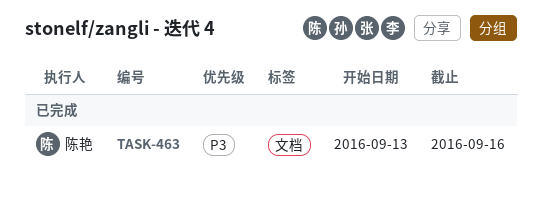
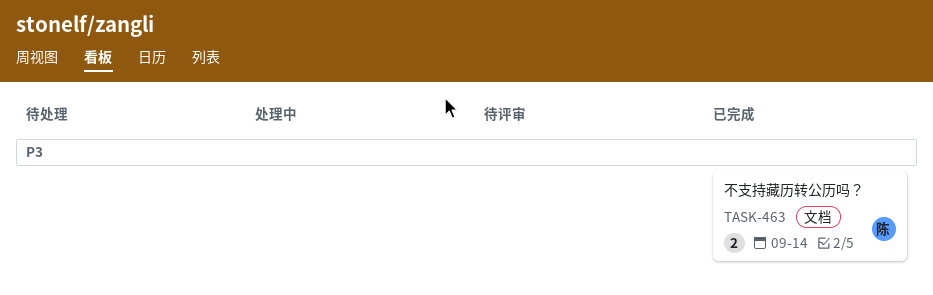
TASK-463, due: Sep 16 -> Sep 14

